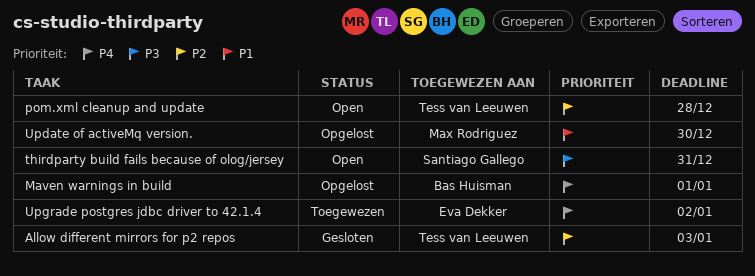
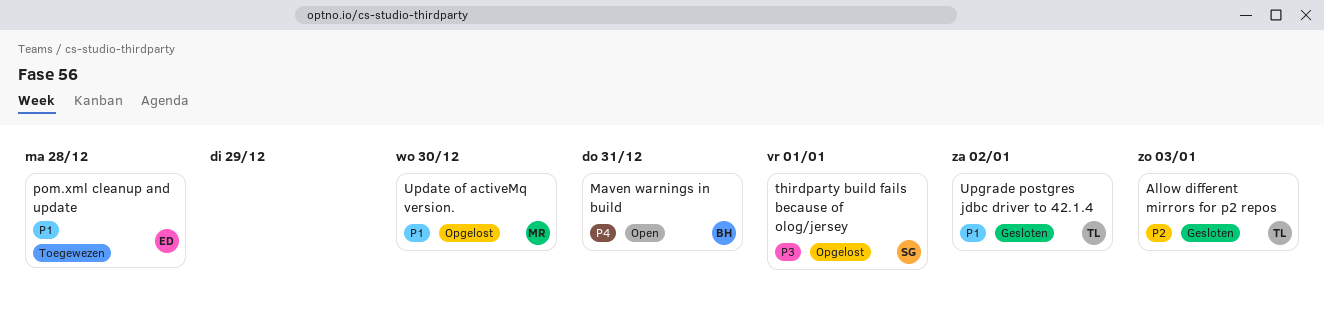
Maven warnings in build, status: Opgelost -> Open
Maven warnings in build, due: Jan 1 -> Dec 31
pom.xml cleanup and update, status: Open -> Toegewezen
pom.xml cleanup and update, owner: Tess van Leeuwen -> Eva Dekker
pom.xml cleanup and update, priority: P2 -> P1
thirdparty build fails because of olog/jersey, status: Open -> Opgelost
thirdparty build fails because of olog/jersey, due: Dec 31 -> Jan 1
Upgrade postgres jdbc driver to 42.1.4, status: Toegewezen -> Gesloten
Upgrade postgres jdbc driver to 42.1.4, owner: Eva Dekker -> Tess van Leeuwen
Upgrade postgres jdbc driver to 42.1.4, priority: P4 -> P1

